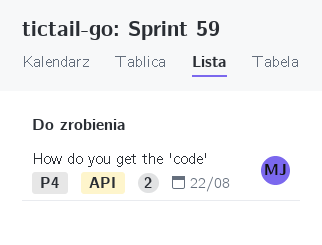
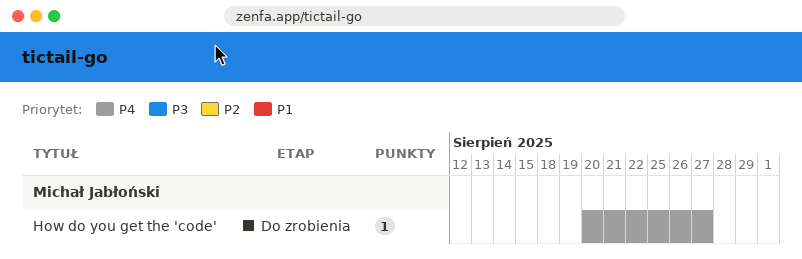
How do you get the 'code', estimate: 2 -> 1
How do you get the 'code', due: Aug 22 -> Aug 27

